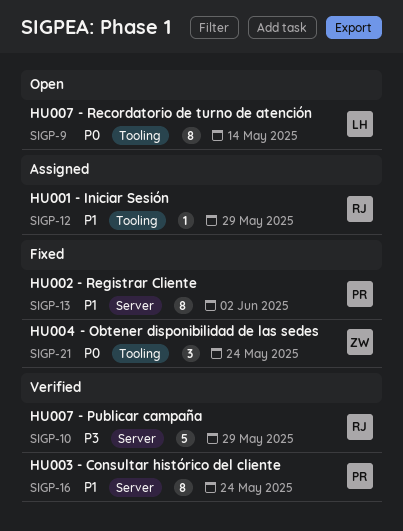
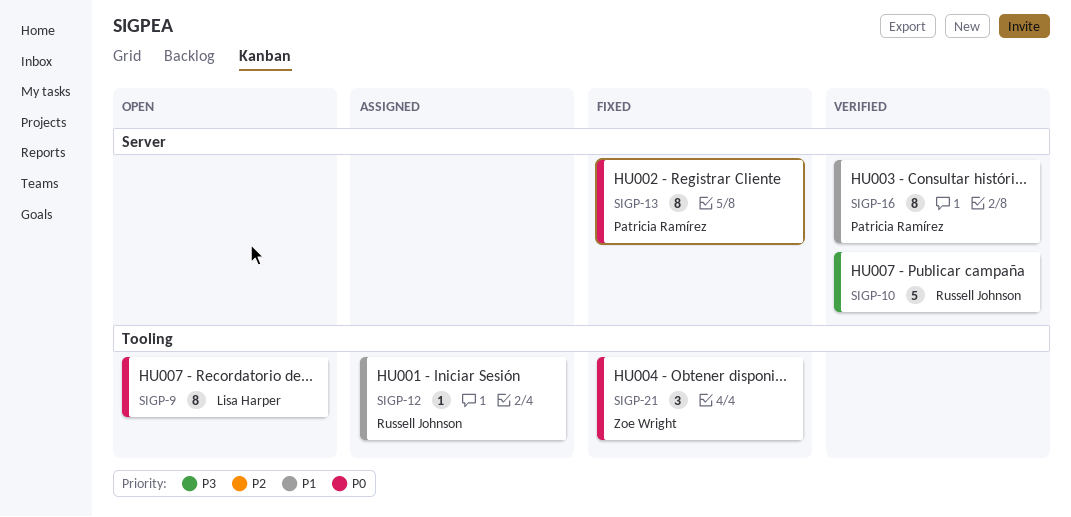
SIGP-13, priority: P1 -> P0

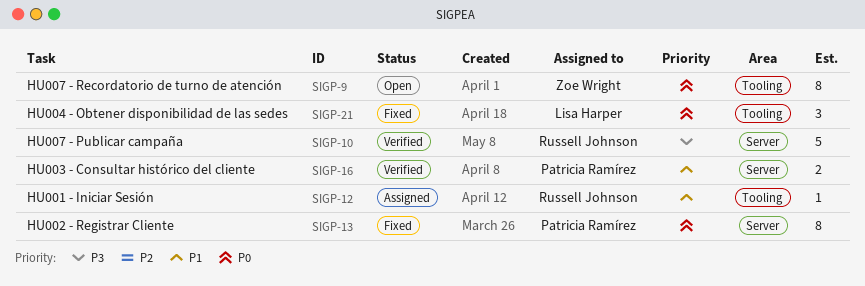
SIGP-9, owner: Lisa Harper -> Zoe Wright
SIGP-16, estimate: 8 -> 2
SIGP-21, owner: Zoe Wright -> Lisa Harper

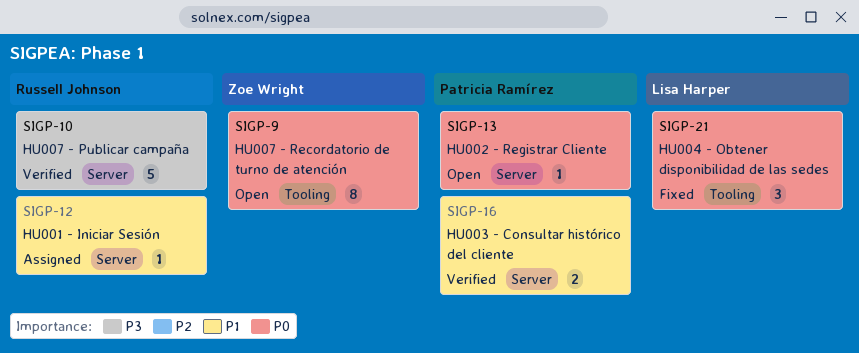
SIGP-12, label: Tooling -> Server
SIGP-13, status: Fixed -> Open
SIGP-13, estimate: 8 -> 1

